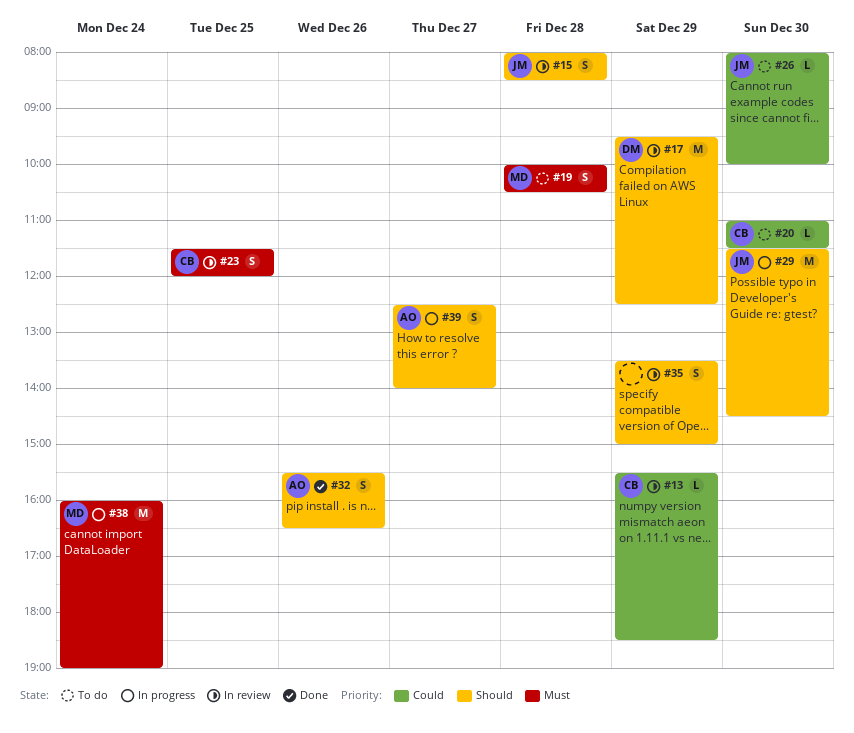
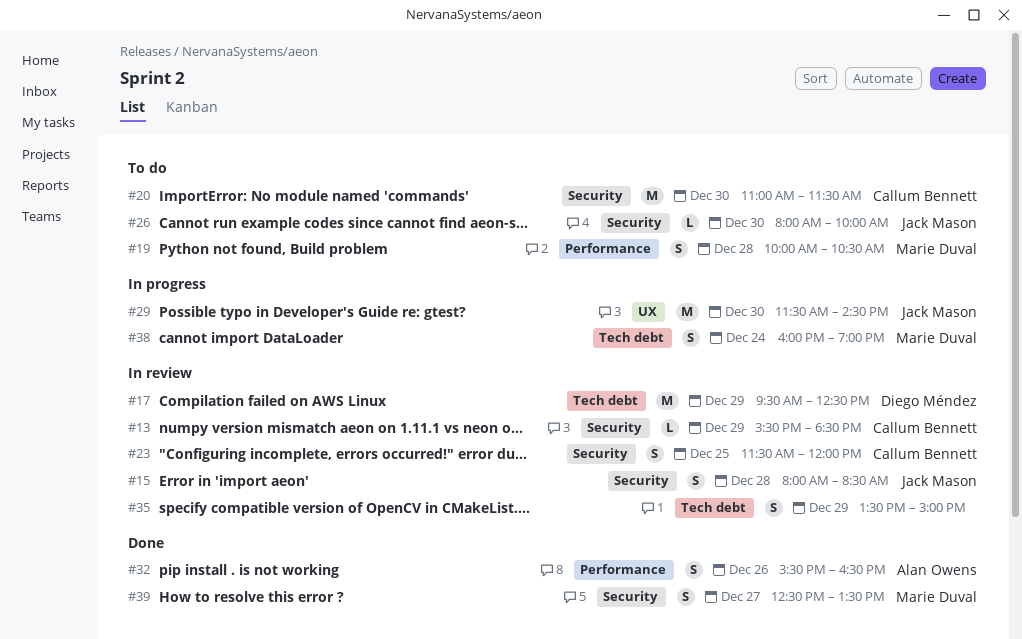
#20, estimate: L -> M
#38, estimate: M -> S
#39, status: In progress -> Done
#39, owner: Alan Owens -> Marie Duval
#39, ends: 14:00 -> 13:30

